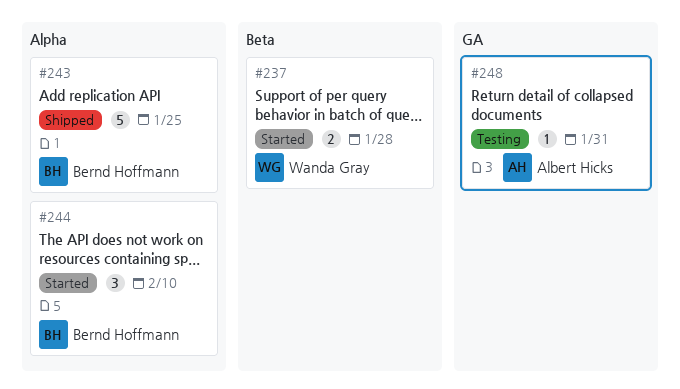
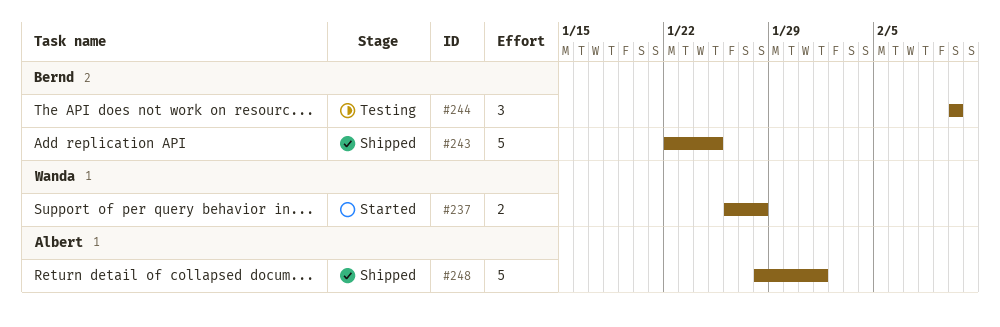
#244, status: Started -> Testing
#248, status: Testing -> Shipped
#248, estimate: 1 -> 5
#248, due: Jan 31 -> Feb 1

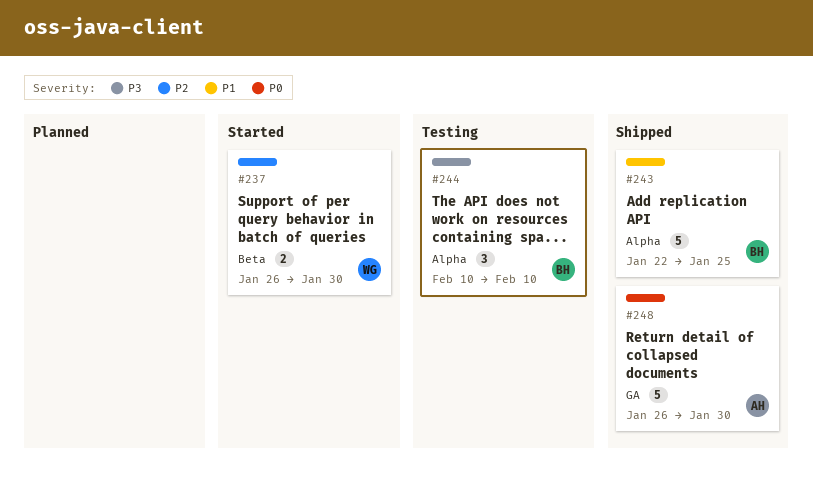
#237, due: Jan 28 -> Jan 30
#248, start: Jan 28 -> Jan 26
#248, due: Feb 1 -> Jan 30

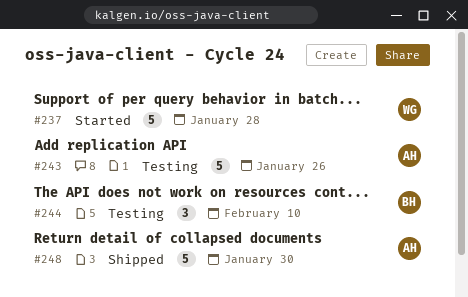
#237, estimate: 2 -> 5
#237, due: Jan 30 -> Jan 28
#243, status: Shipped -> Testing
#243, owner: BH -> AH
#243, due: Jan 25 -> Jan 26

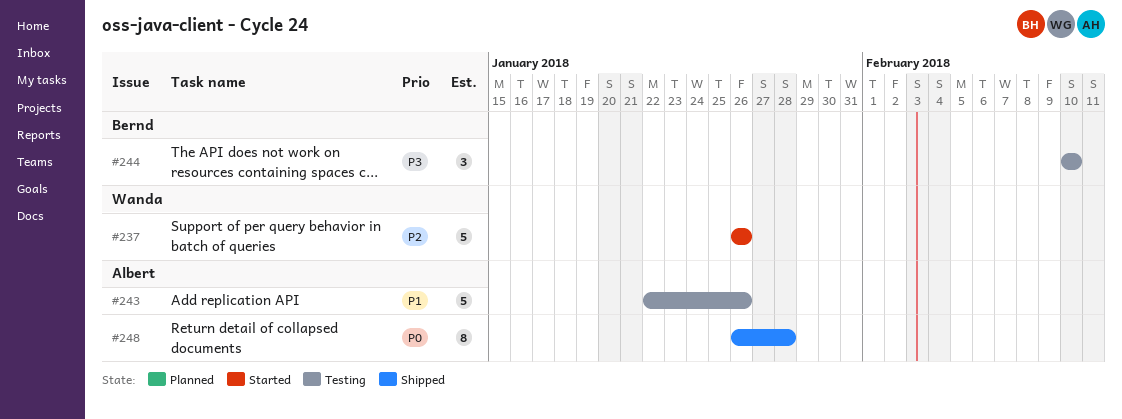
#237, due: Jan 28 -> Jan 26
#248, estimate: 5 -> 8
#248, due: Jan 30 -> Jan 28

